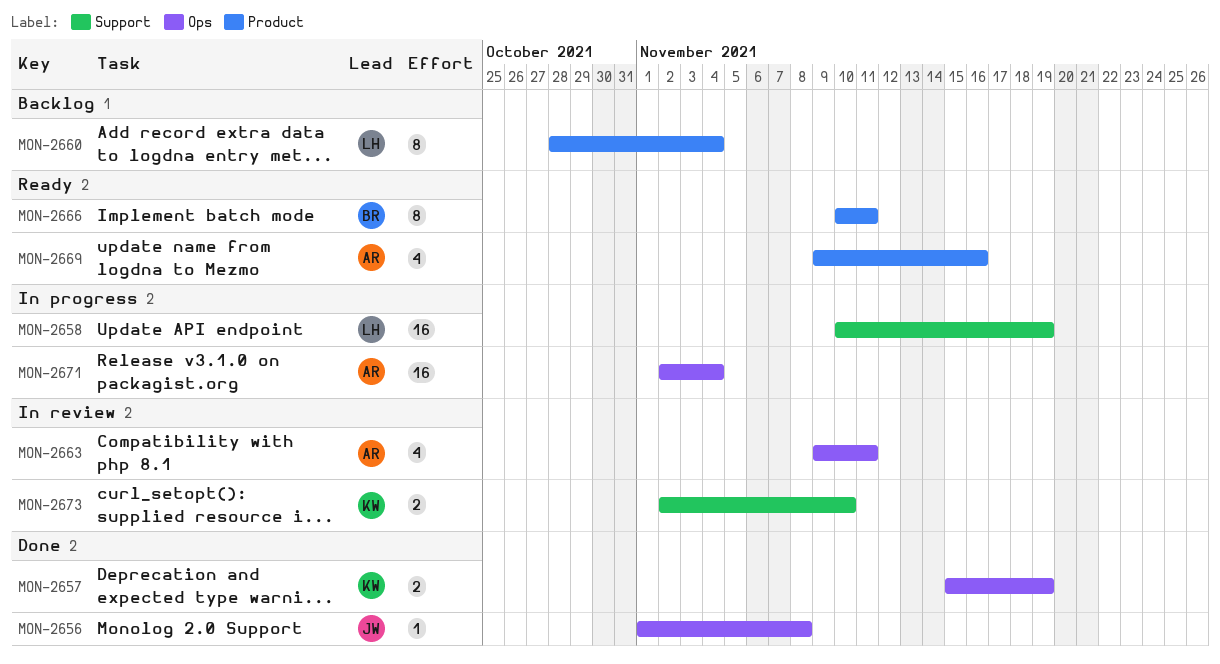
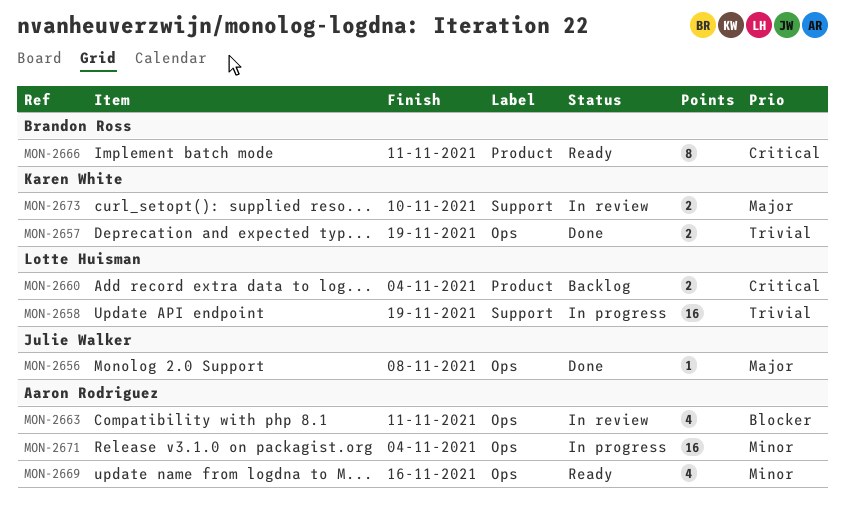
MON-2660, estimate: 8 -> 2
MON-2669, label: Product -> Ops

